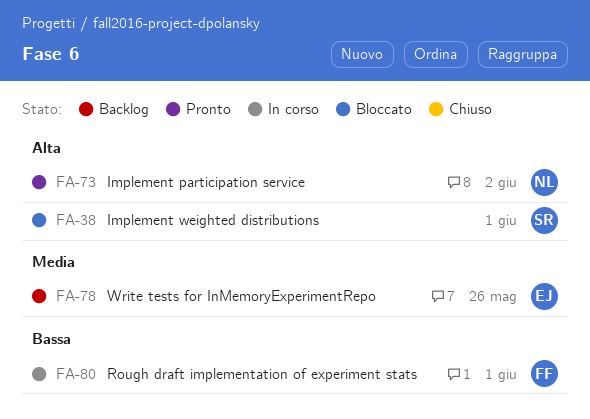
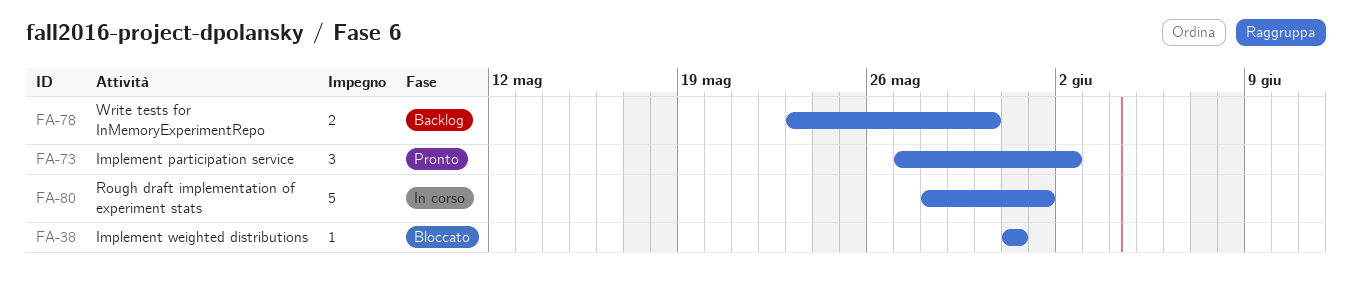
FA-38, due: Jun 1 -> May 31
FA-78, due: May 26 -> May 30

